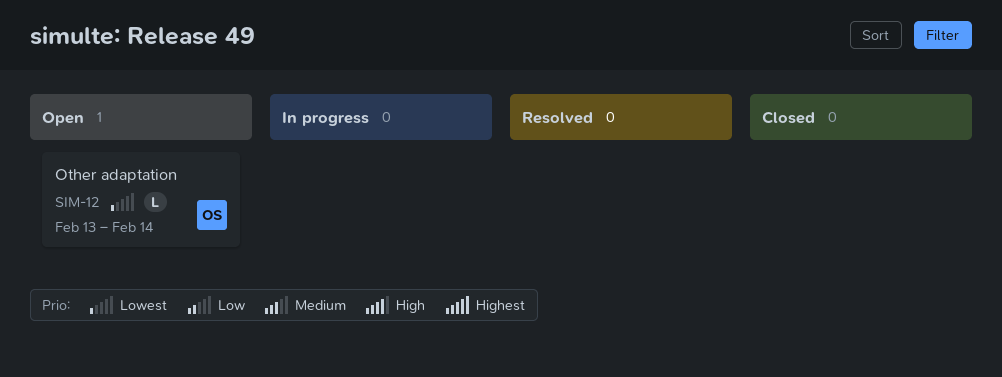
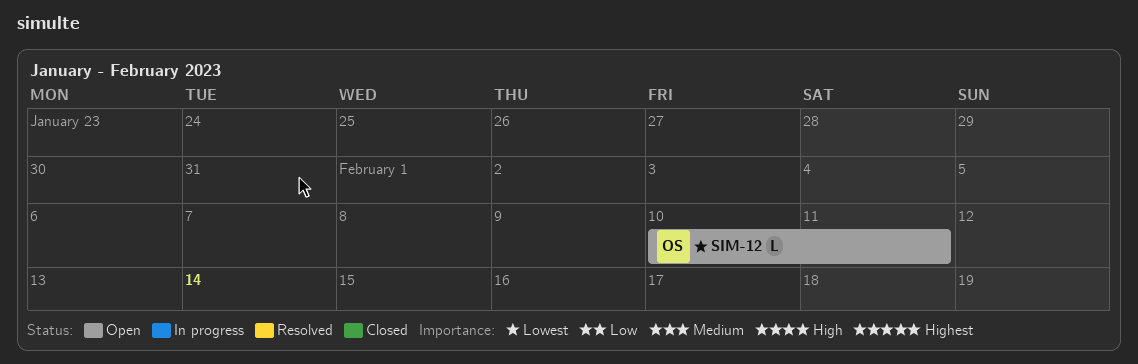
SIM-12, start: Feb 13 -> Feb 10
SIM-12, due: Feb 14 -> Feb 11

